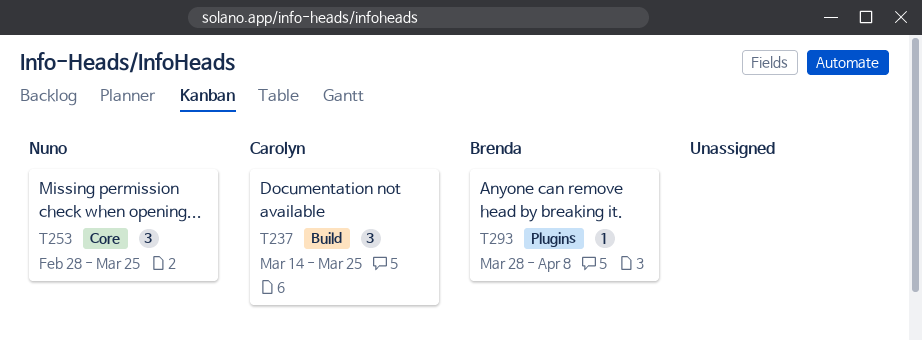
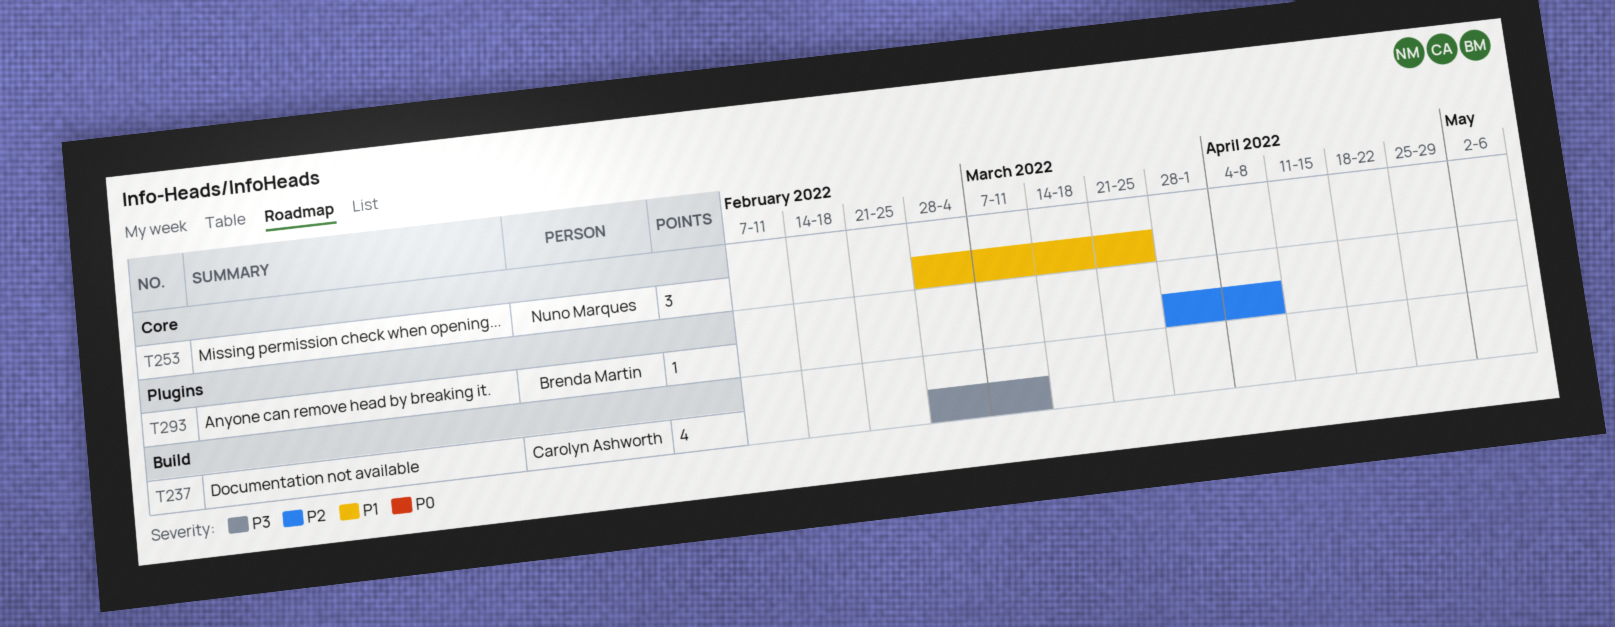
T237, estimate: 3 -> 4
T237, start: Mar 14 -> Feb 28
T237, due: Mar 25 -> Mar 11

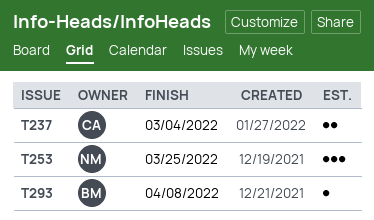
T237, estimate: 4 -> 2
T237, due: Mar 11 -> Mar 4

